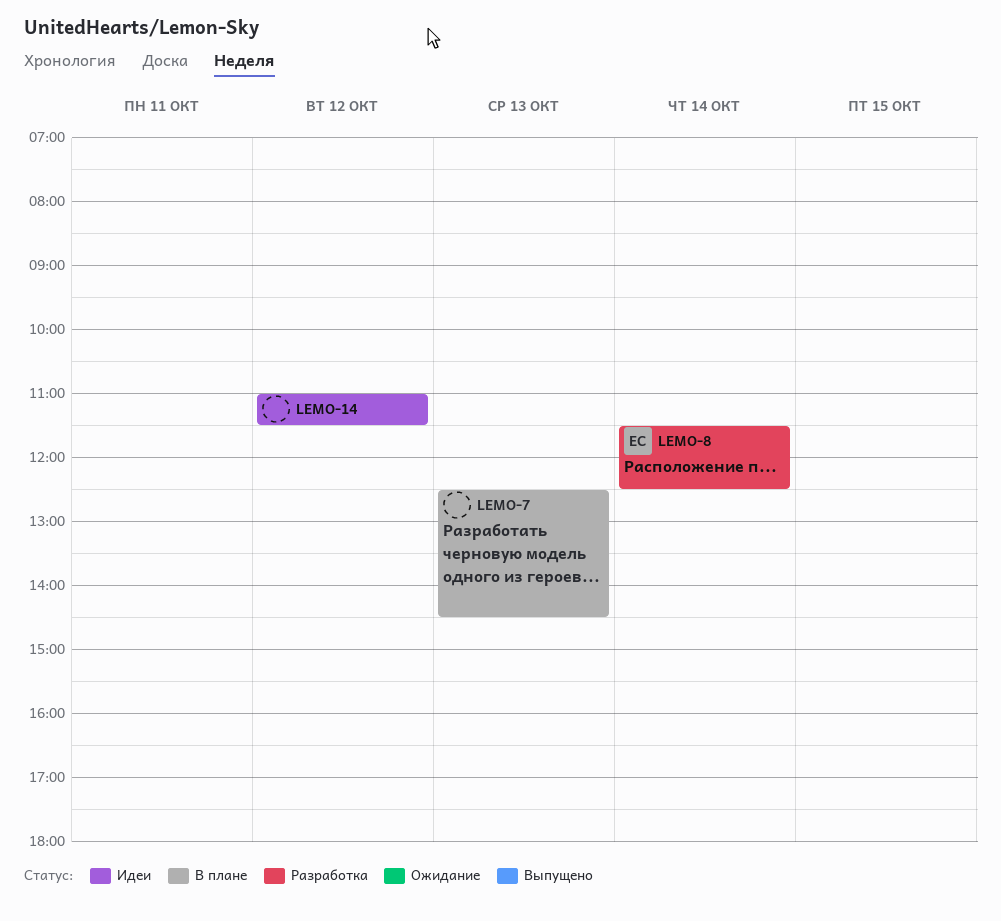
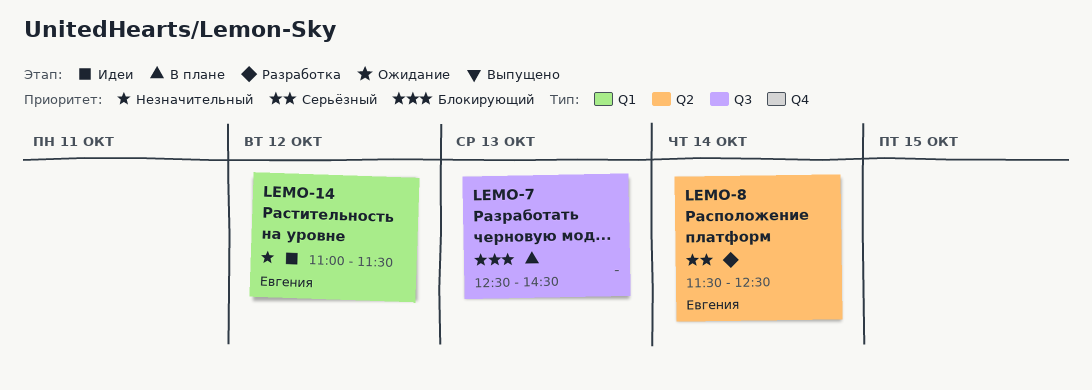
LEMO-14, owner: none -> Евгения

